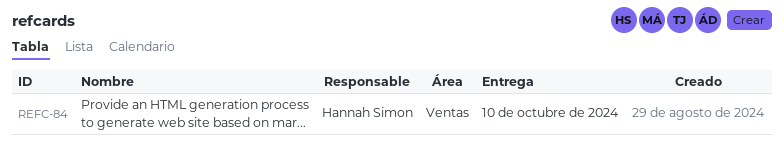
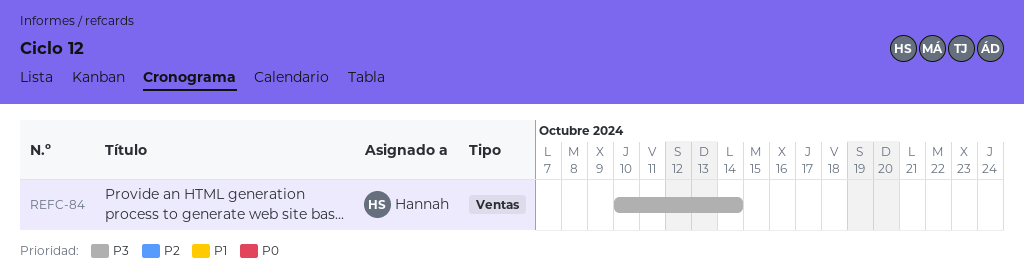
REFC-84, due: Oct 10 -> Oct 14

